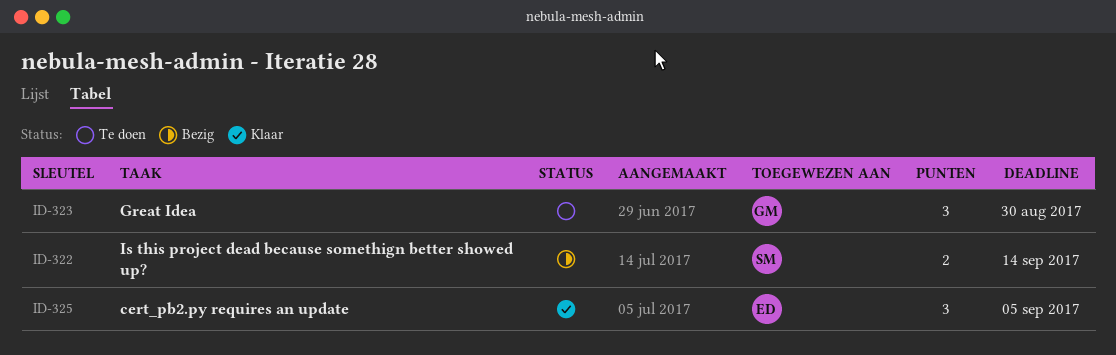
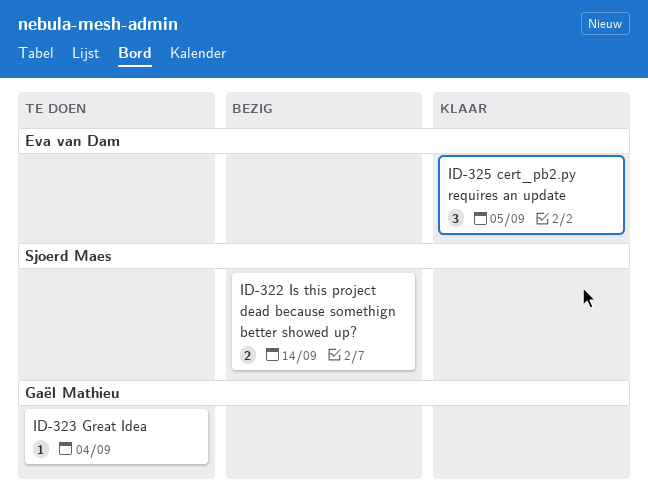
ID-323, estimate: 3 -> 1
ID-323, due: Aug 30 -> Sep 4

